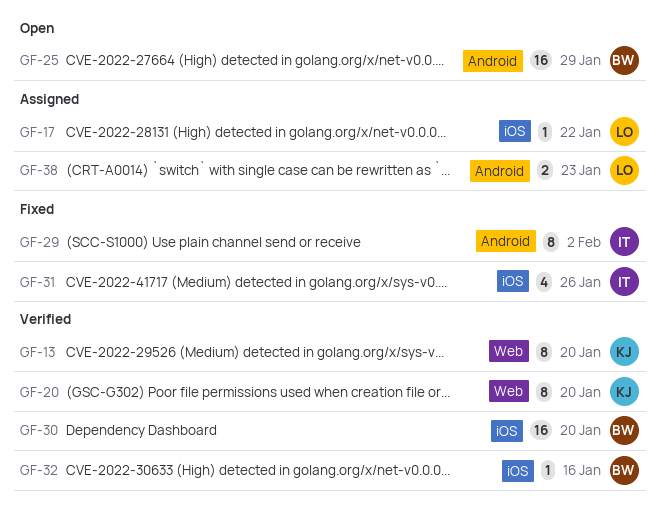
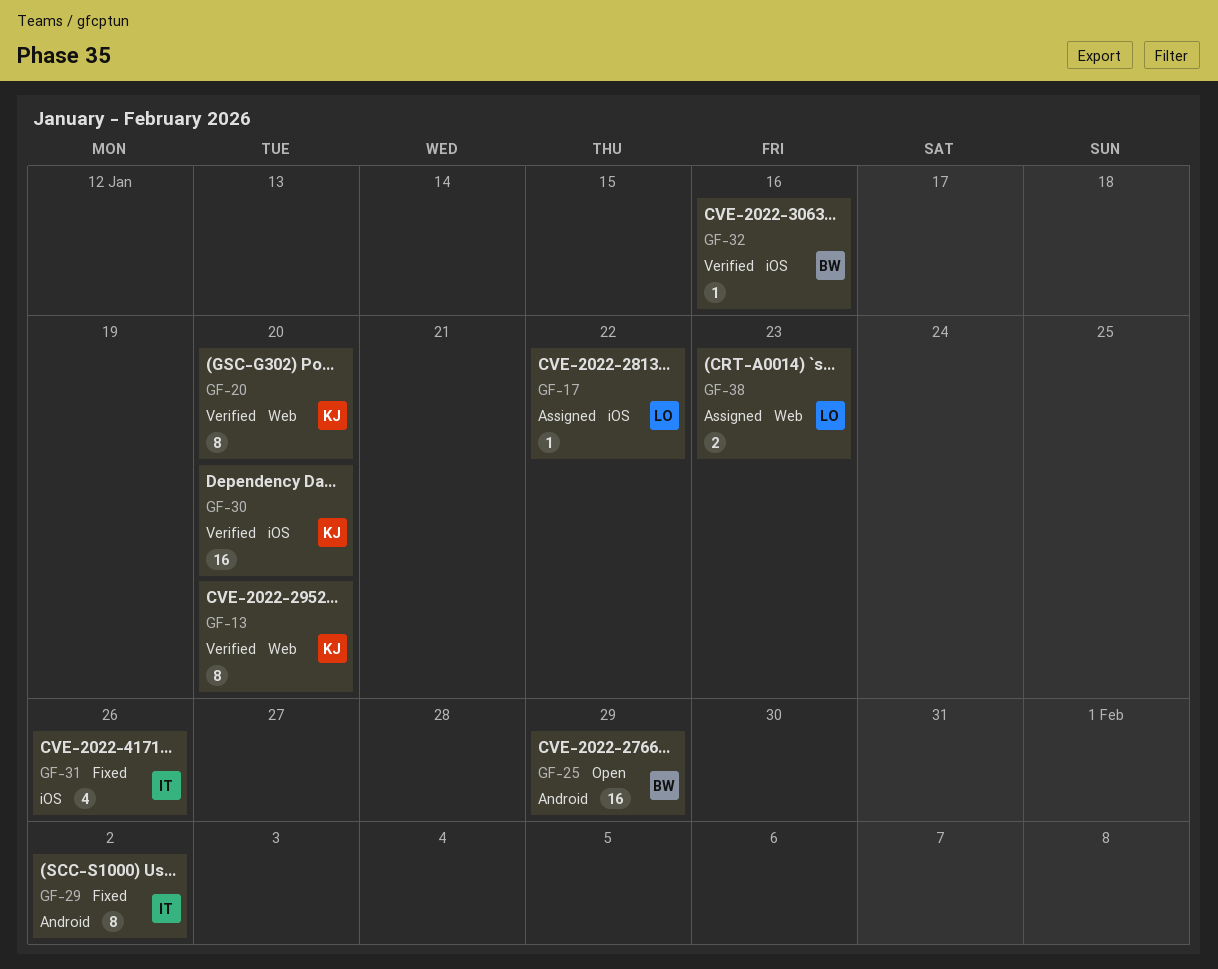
GF-30, owner: BW -> KJ
GF-38, label: Android -> Web

